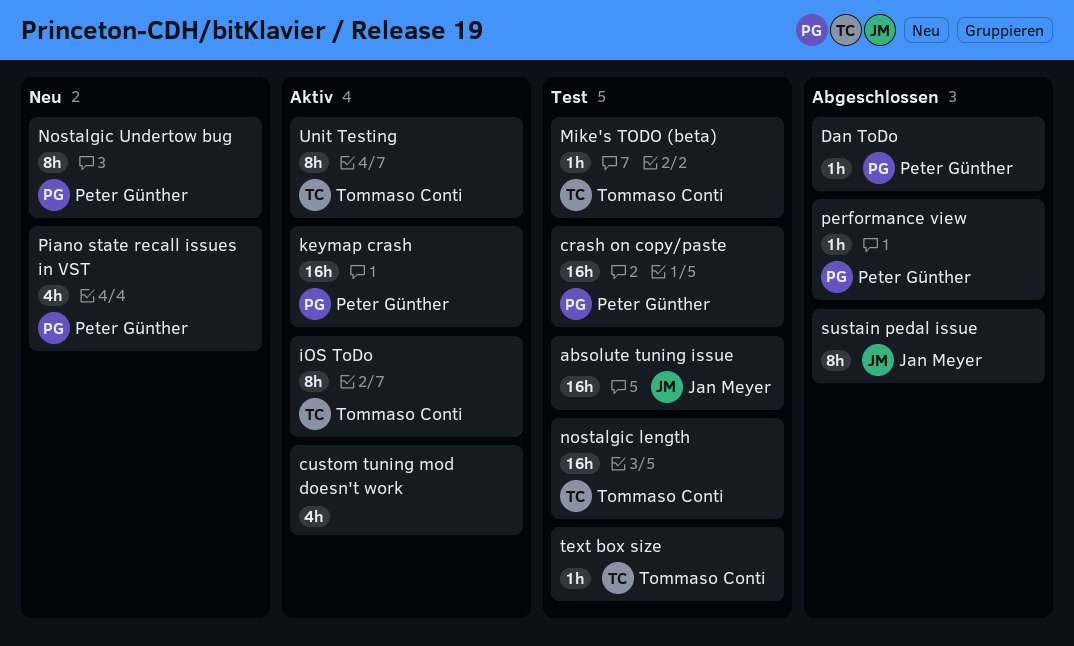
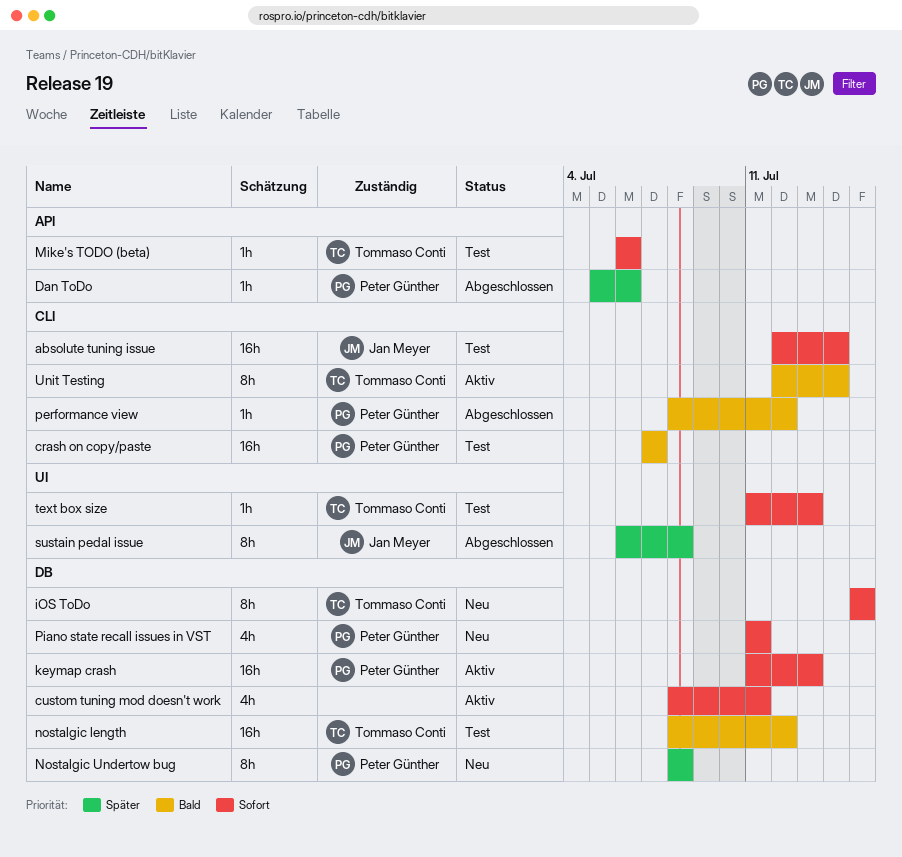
iOS ToDo, status: Aktiv -> Neu

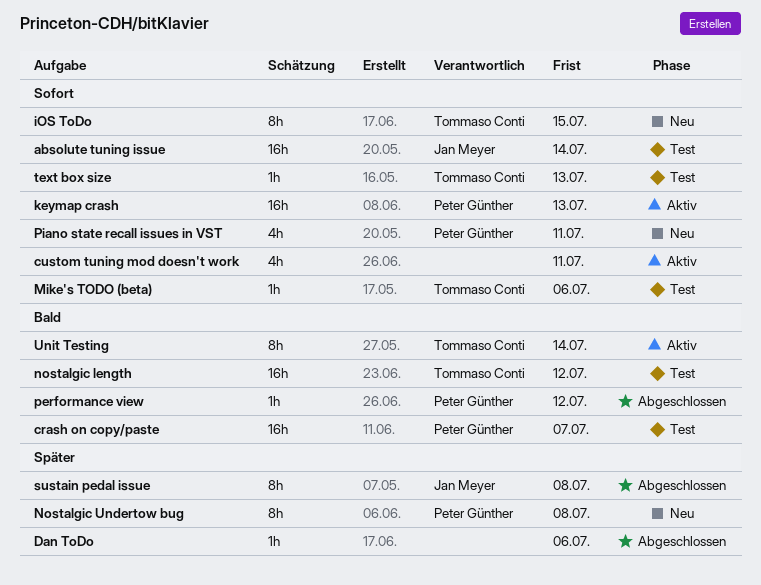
Dan ToDo, owner: Peter Günther -> none

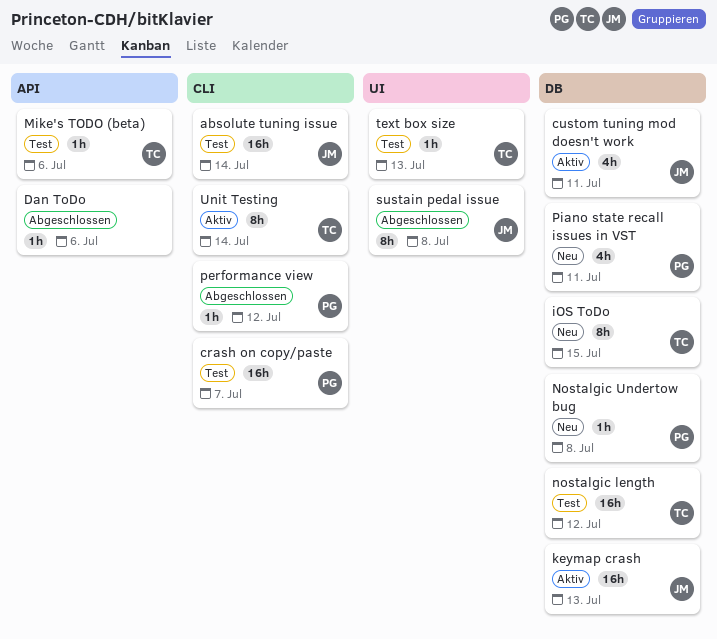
custom tuning mod doesn't work, owner: none -> Jan Meyer
keymap crash, owner: Peter Günther -> Jan Meyer
Nostalgic Undertow bug, estimate: 8h -> 1h

